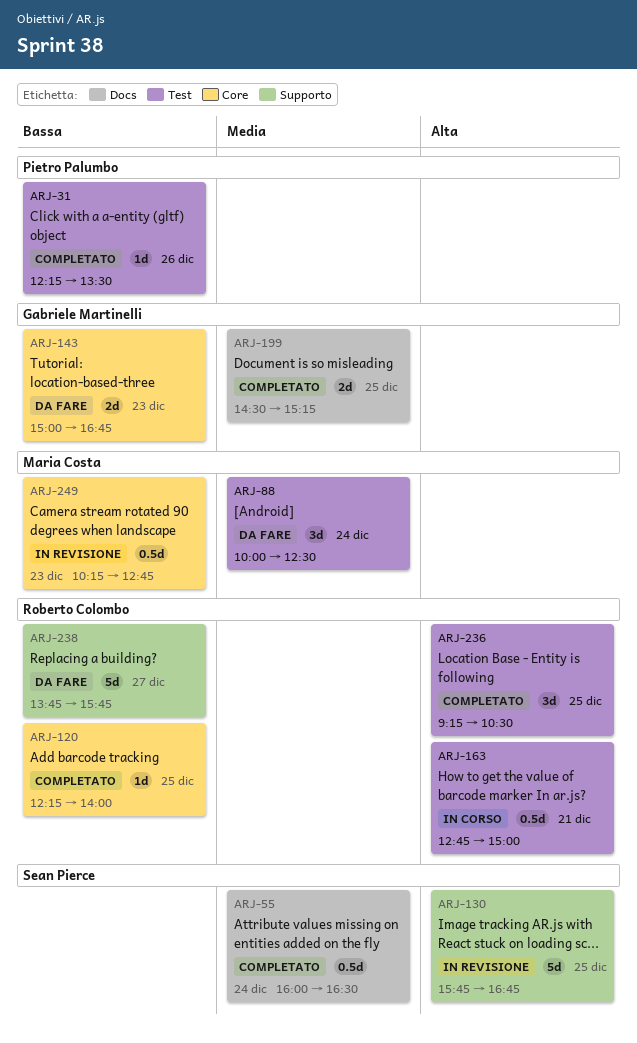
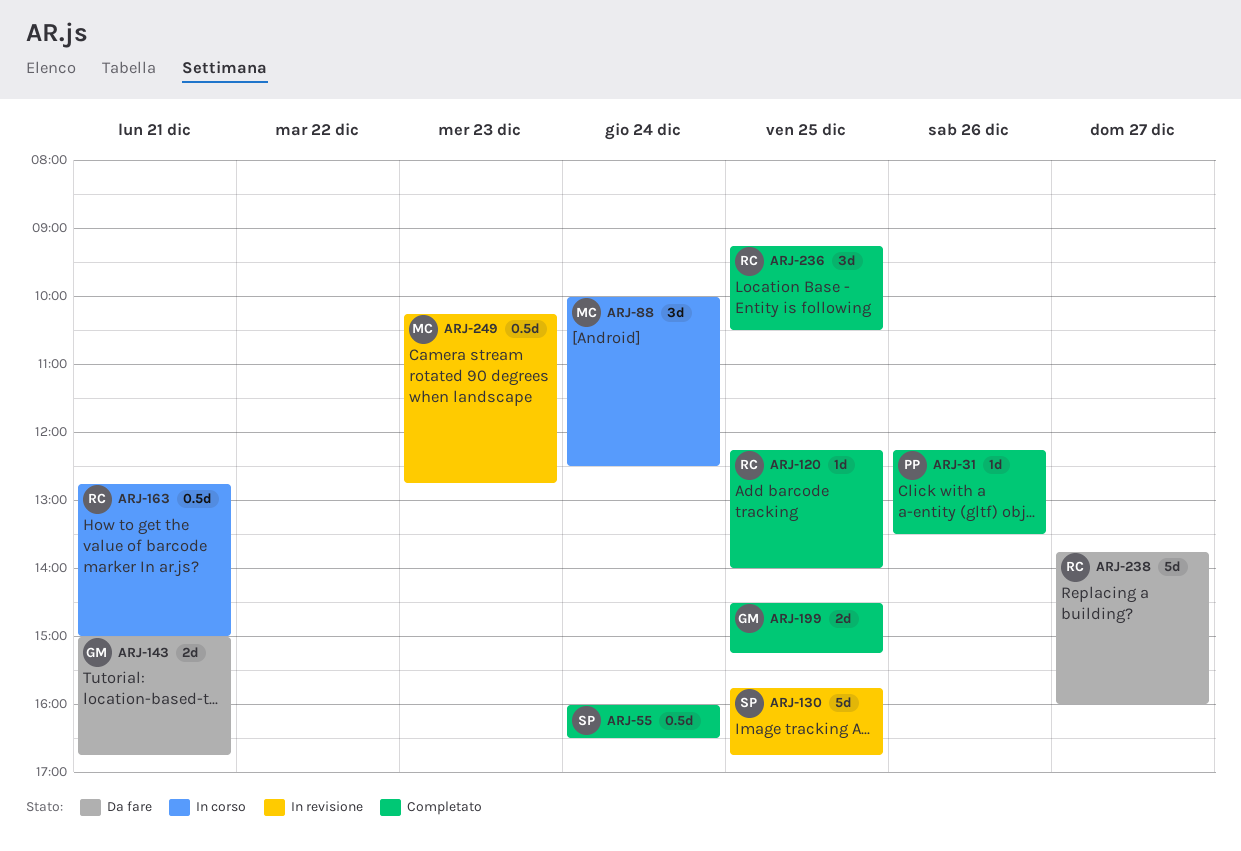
ARJ-88, status: Da fare -> In corso
ARJ-143, day: Dec 23 -> Dec 21
ARJ-238, ends: 15:45 -> 16:00

